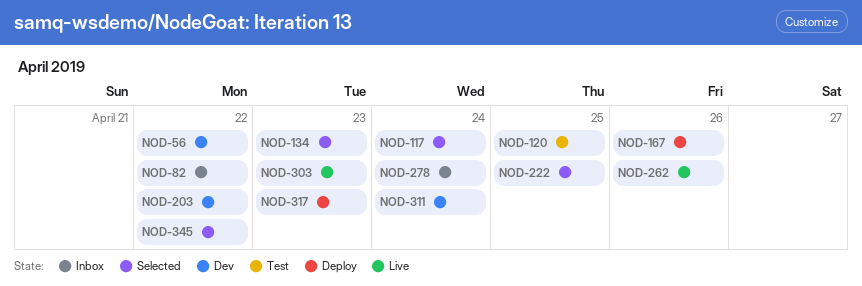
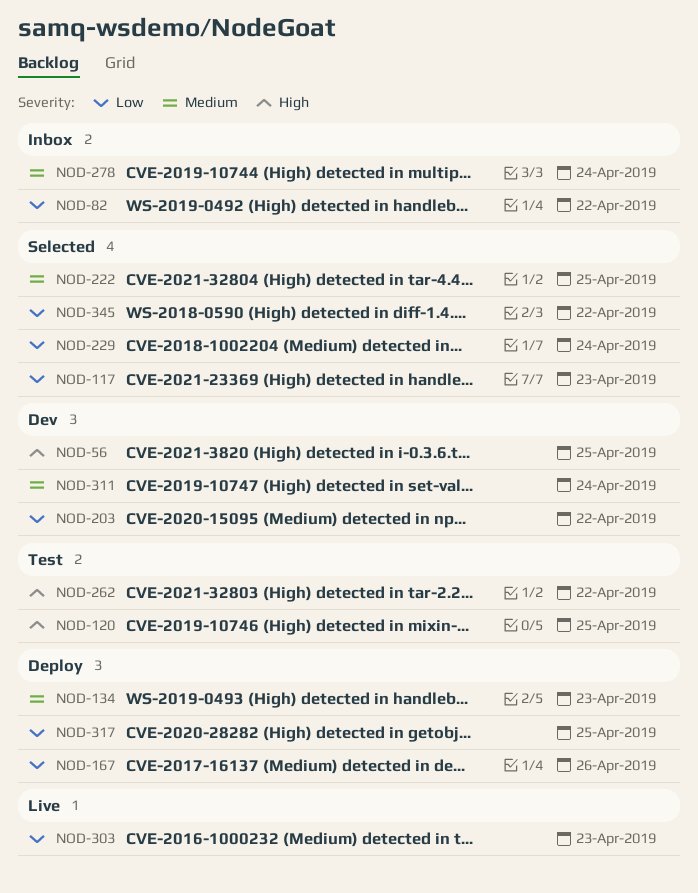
NOD-56, due: Apr 22 -> Apr 25
NOD-117, due: Apr 24 -> Apr 23
NOD-134, status: Selected -> Deploy
NOD-229: none -> present
NOD-262, status: Live -> Test
NOD-262, due: Apr 26 -> Apr 22
NOD-317, due: Apr 23 -> Apr 25

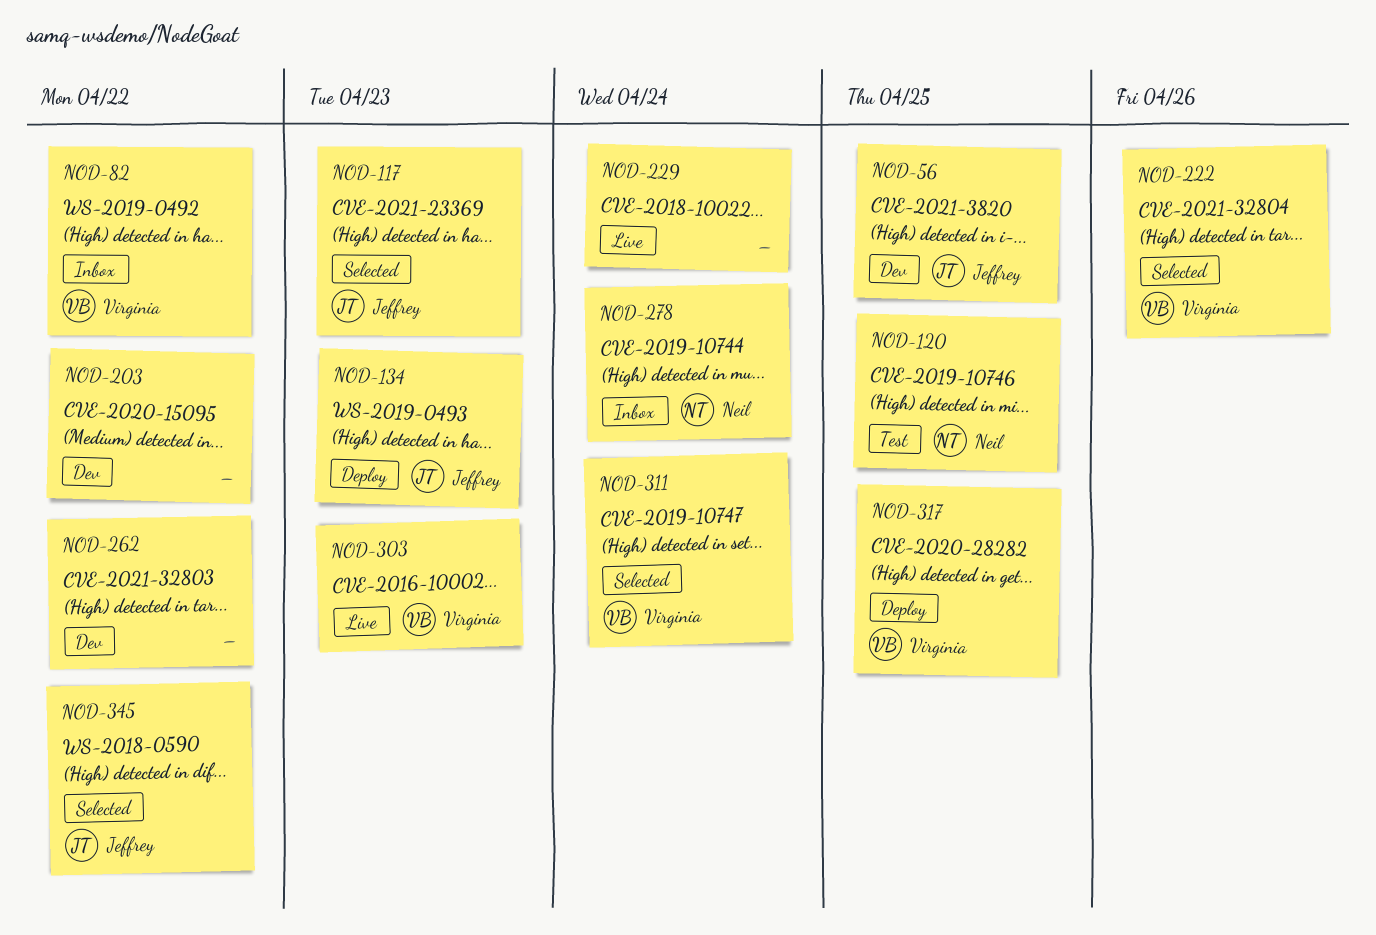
NOD-167: present -> none
NOD-222, due: Apr 25 -> Apr 26
NOD-229, status: Selected -> Live
NOD-262, status: Test -> Dev
NOD-311, status: Dev -> Selected

